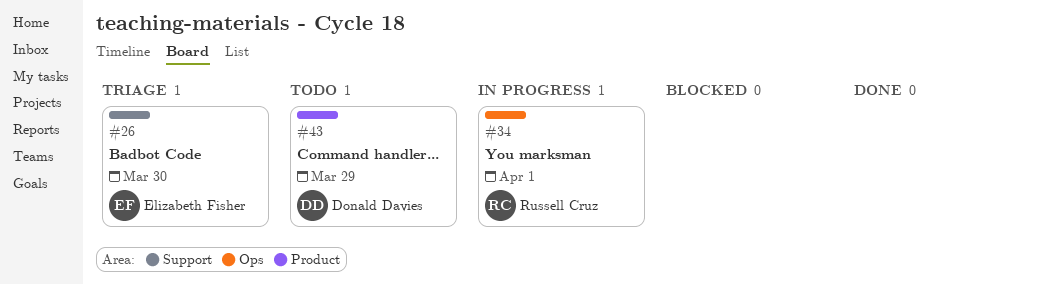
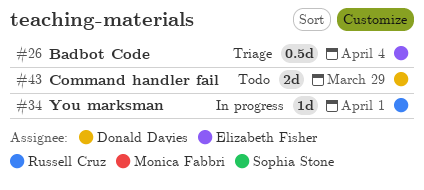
#26, due: Mar 30 -> Apr 4

